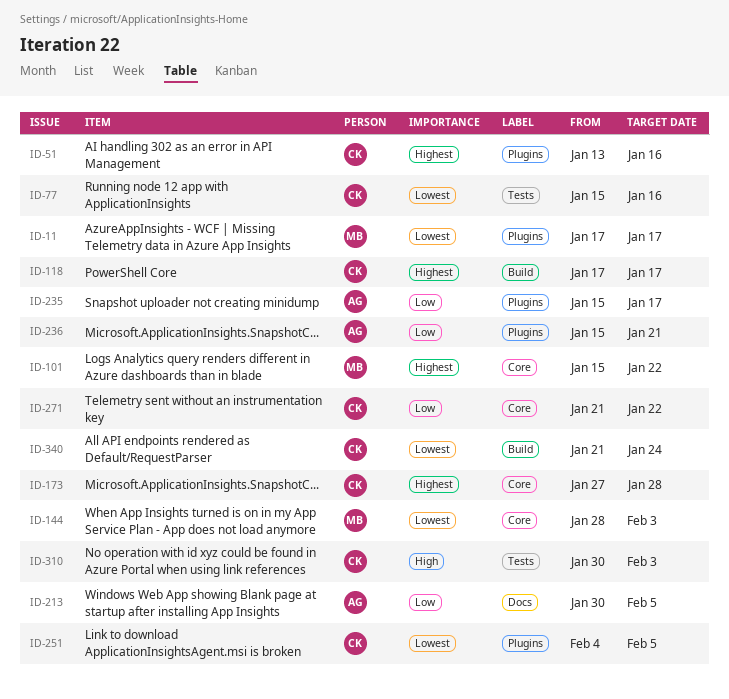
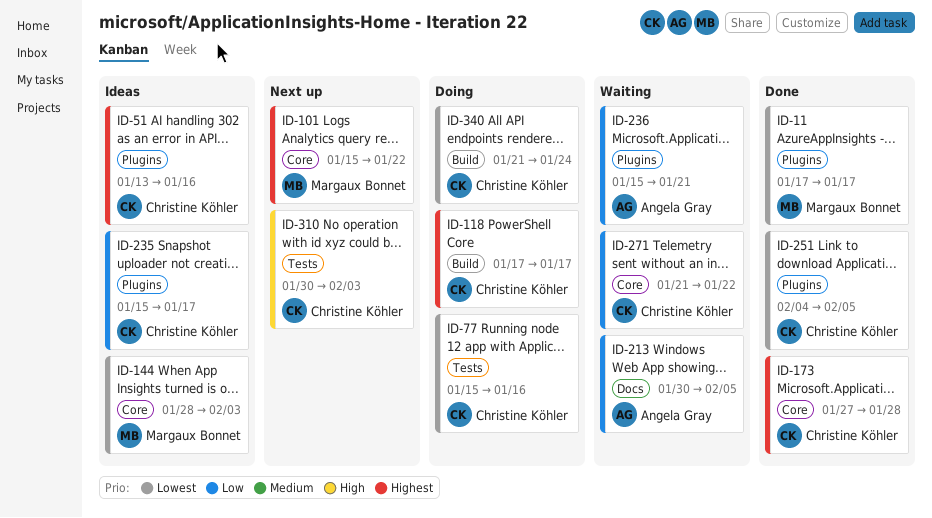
ID-235, owner: Angela Gray -> Christine Köhler

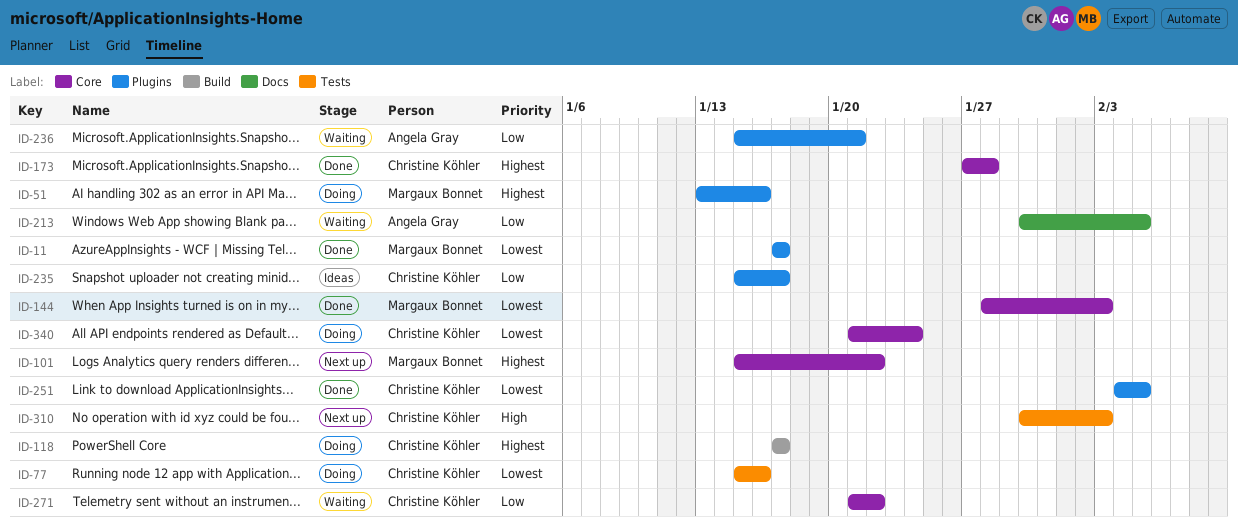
ID-51, status: Ideas -> Doing
ID-51, owner: Christine Köhler -> Margaux Bonnet
ID-144, status: Ideas -> Done
ID-340, label: Build -> Core

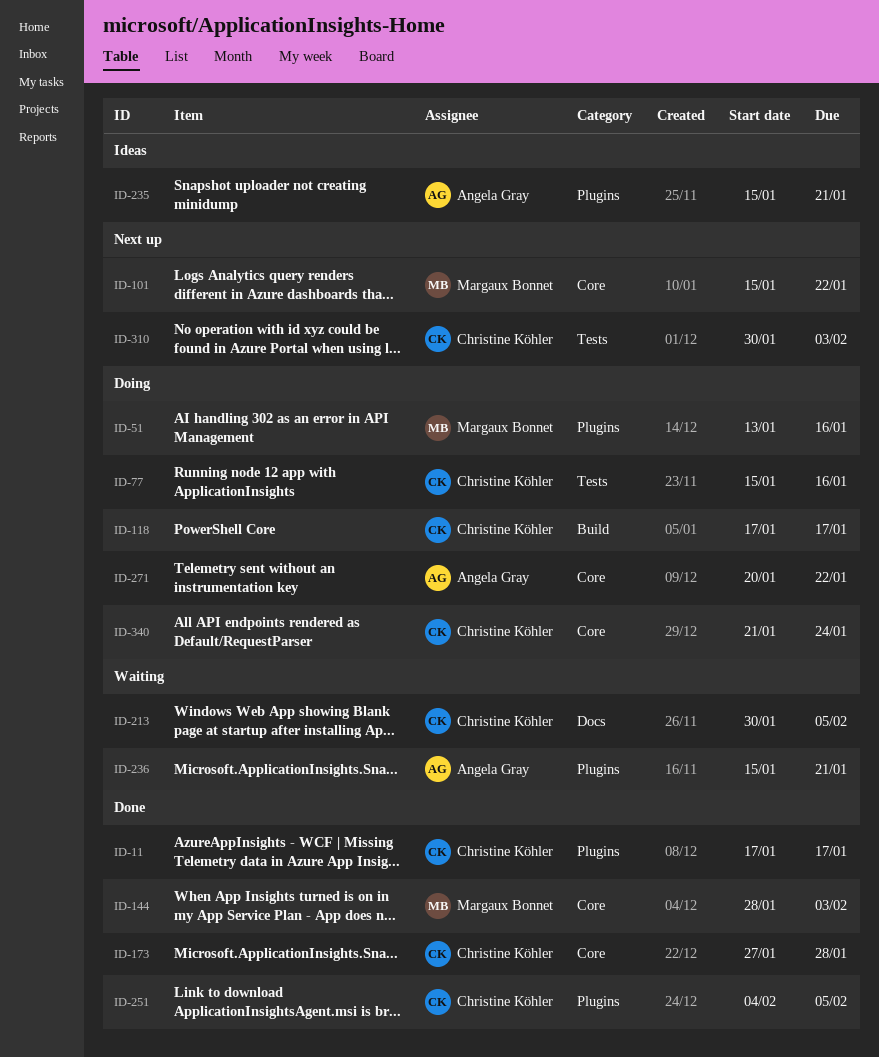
ID-11, owner: Margaux Bonnet -> Christine Köhler
ID-213, owner: Angela Gray -> Christine Köhler
ID-235, owner: Christine Köhler -> Angela Gray
ID-235, due: Jan 17 -> Jan 21
ID-271, status: Waiting -> Doing
ID-271, owner: Christine Köhler -> Angela Gray
ID-271, start: Jan 21 -> Jan 20

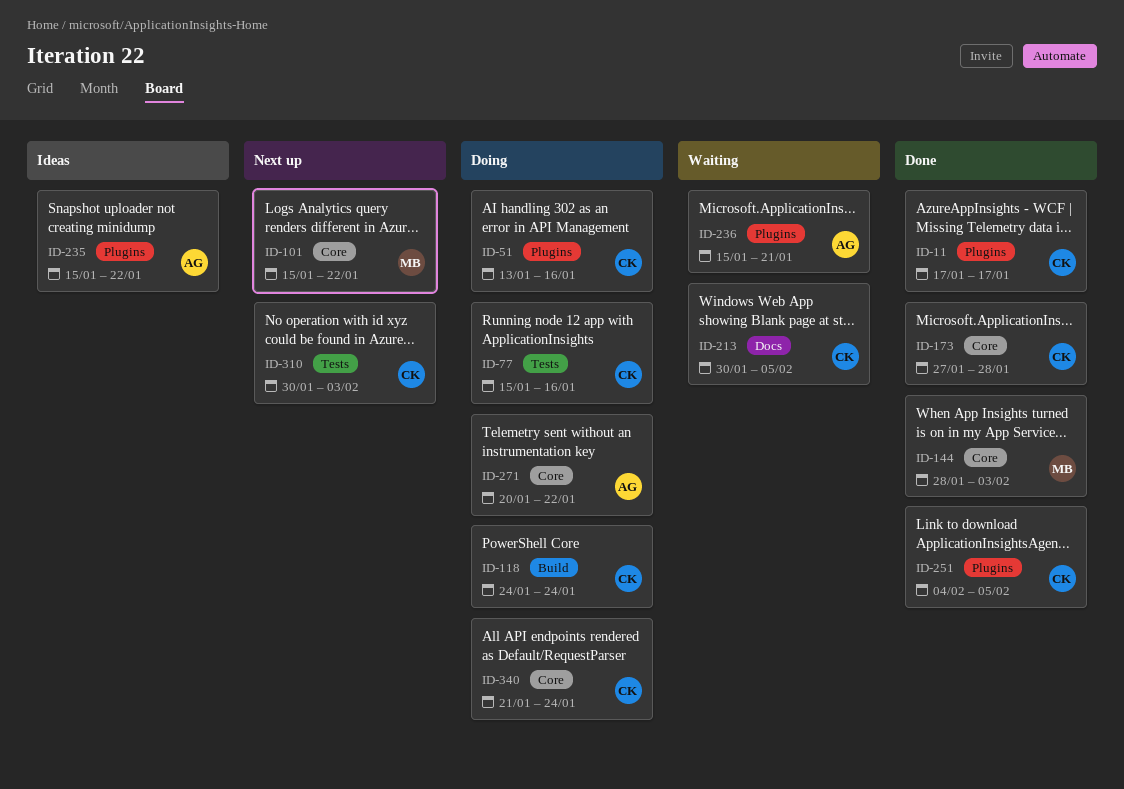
ID-51, owner: Margaux Bonnet -> Christine Köhler
ID-118, start: Jan 17 -> Jan 24
ID-118, due: Jan 17 -> Jan 24
ID-235, due: Jan 21 -> Jan 22

